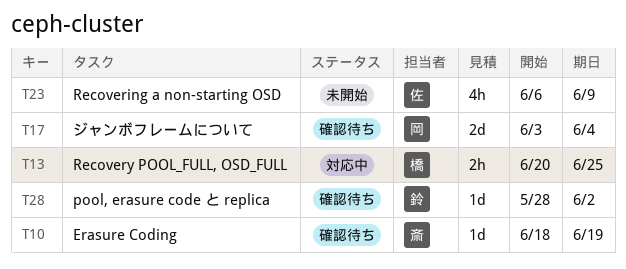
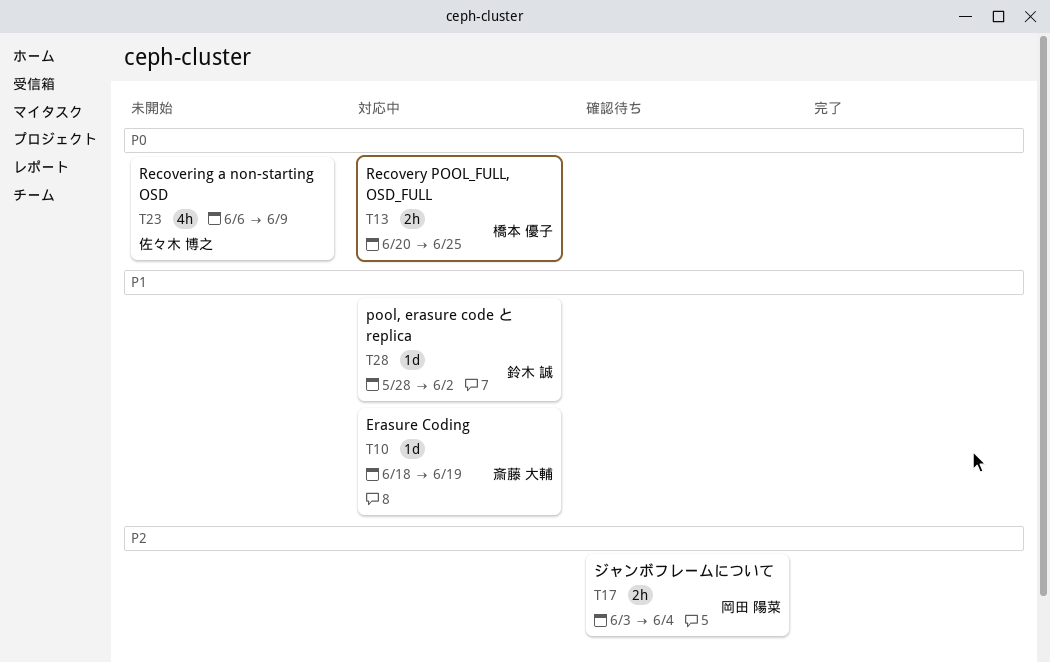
T10, status: 確認待ち -> 対応中
T17, estimate: 2d -> 2h
T28, status: 確認待ち -> 対応中

